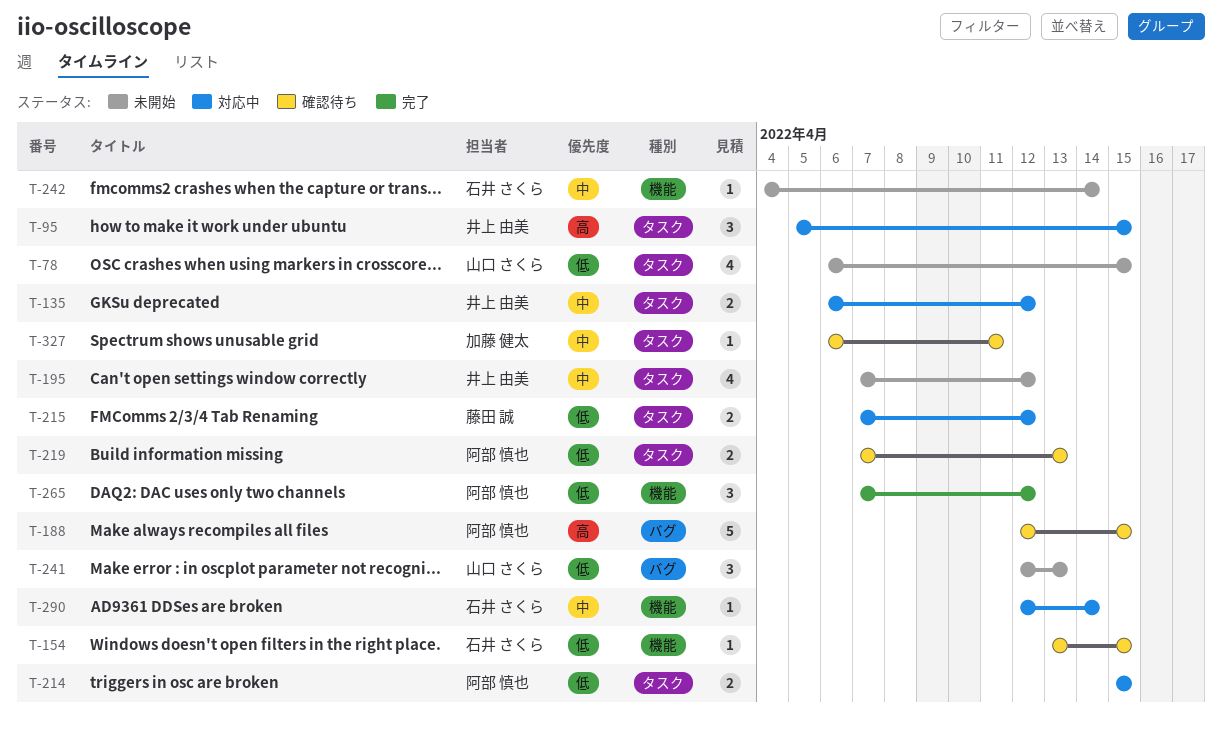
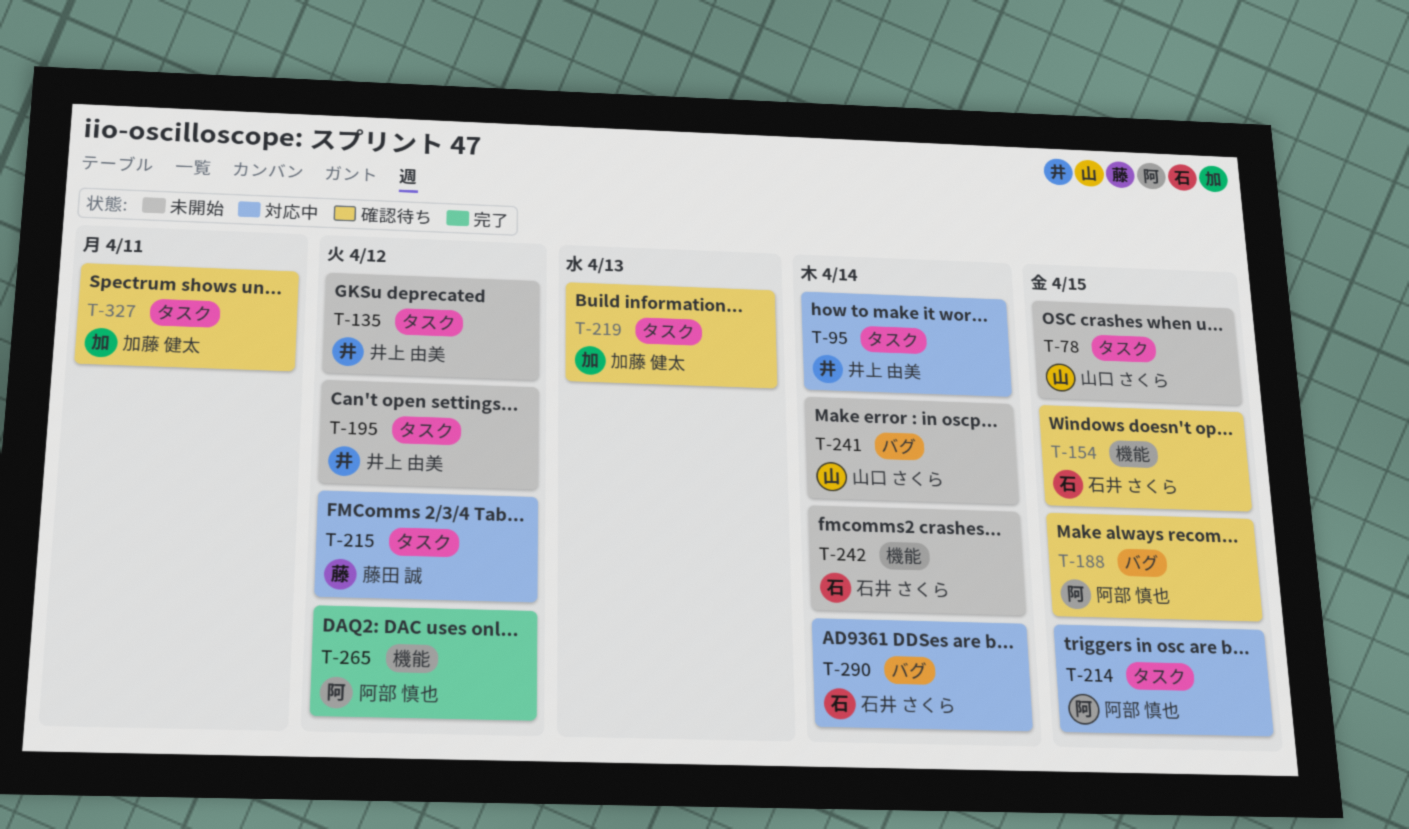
T-95, due: Apr 15 -> Apr 14
T-135, status: 対応中 -> 未開始
T-219, owner: 阿部 慎也 -> 加藤 健太
T-241, due: Apr 13 -> Apr 14
T-290, label: 機能 -> バグ

